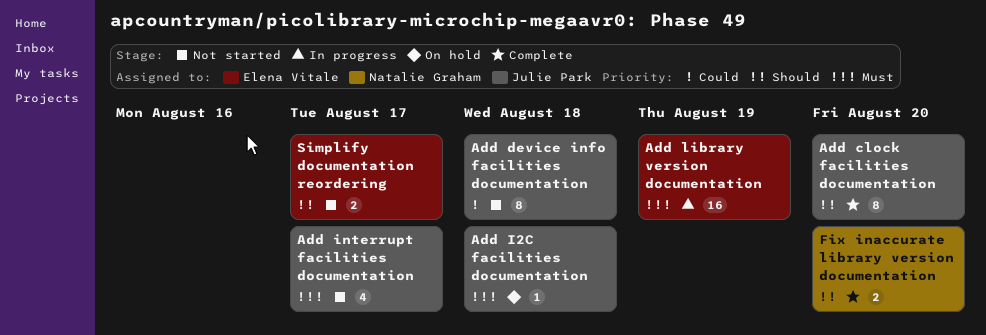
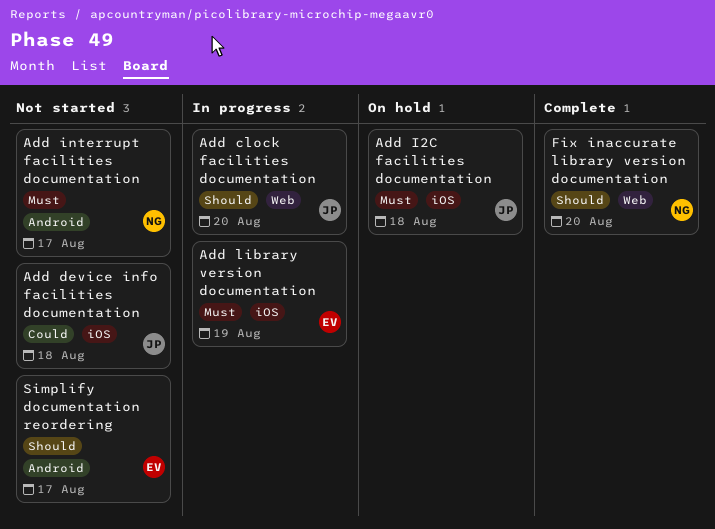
Add clock facilities documentation, status: Complete -> In progress
Add interrupt facilities documentation, owner: Julie Park -> Natalie Graham

